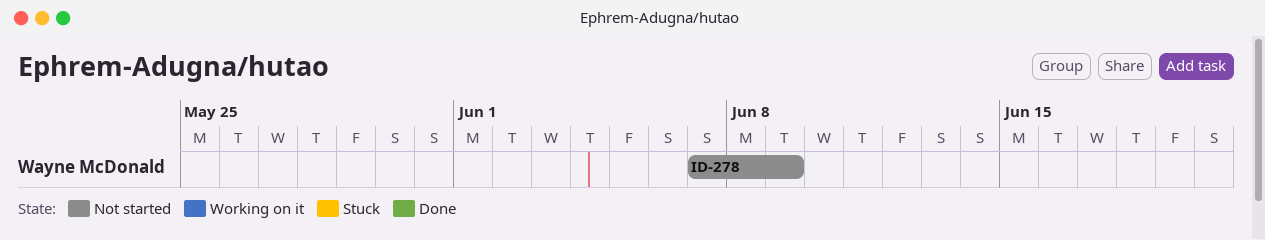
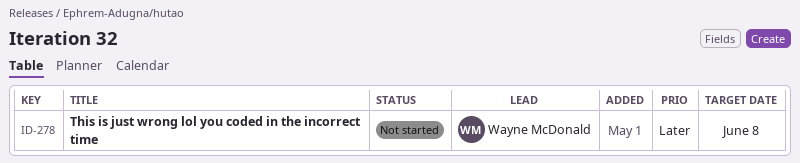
ID-278, due: Jun 9 -> Jun 8

